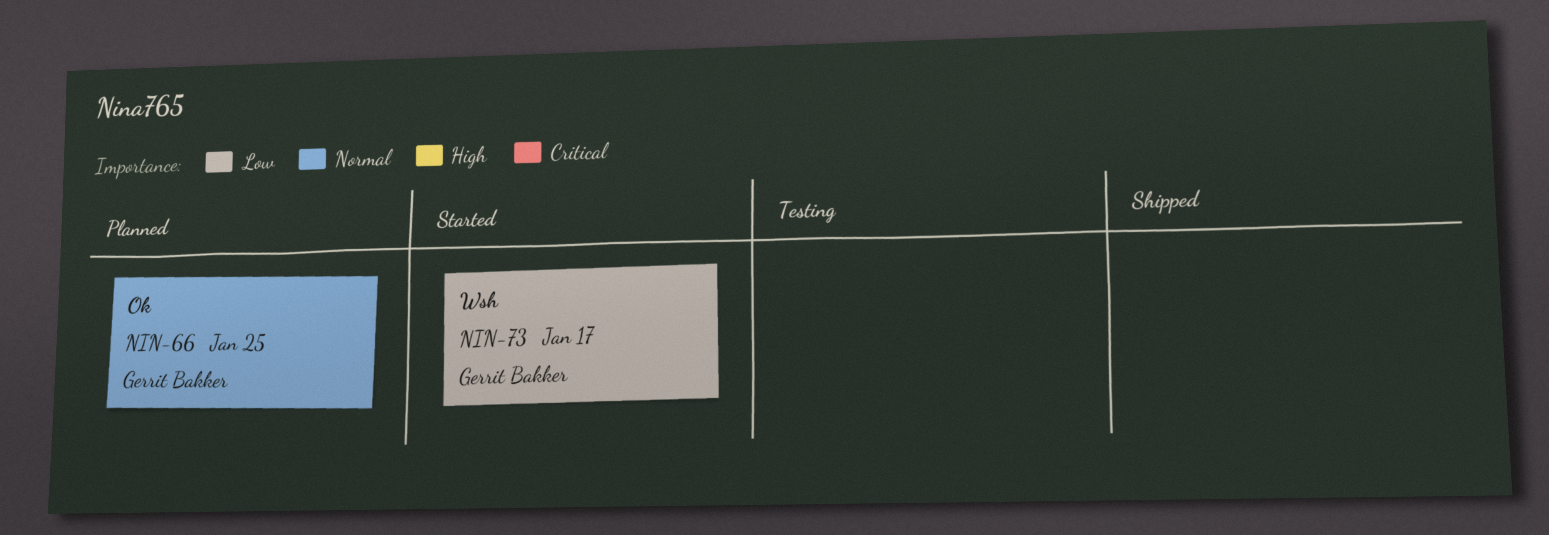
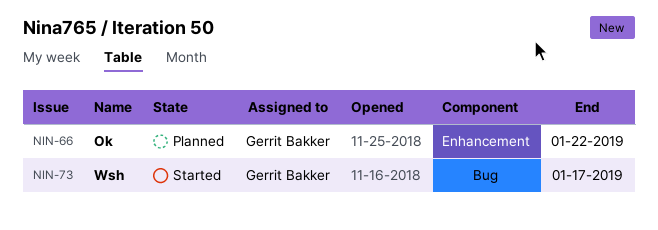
NIN-66, due: Jan 25 -> Jan 22

